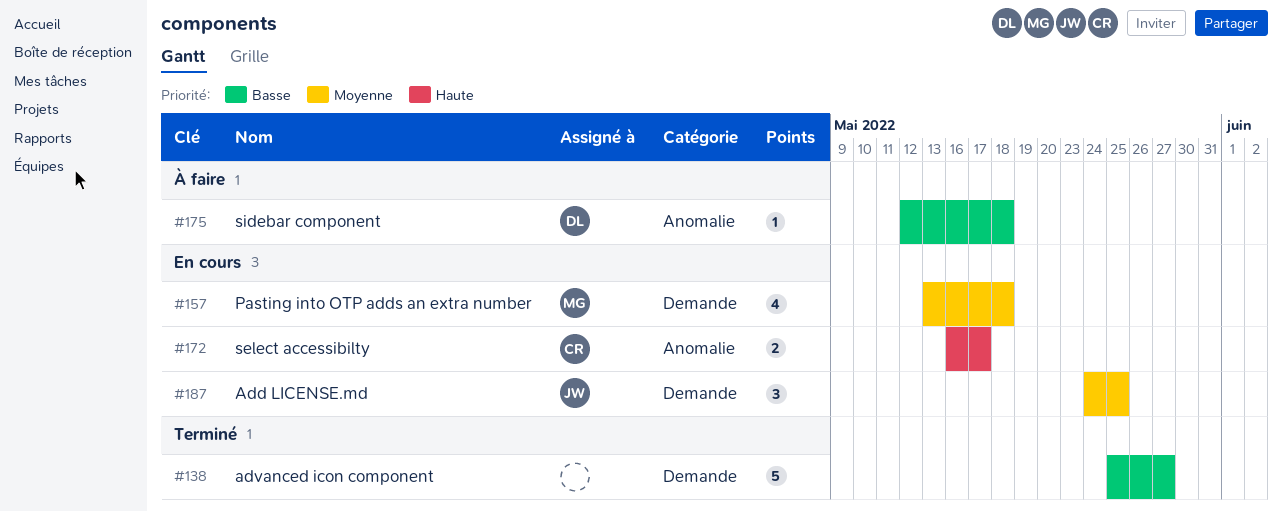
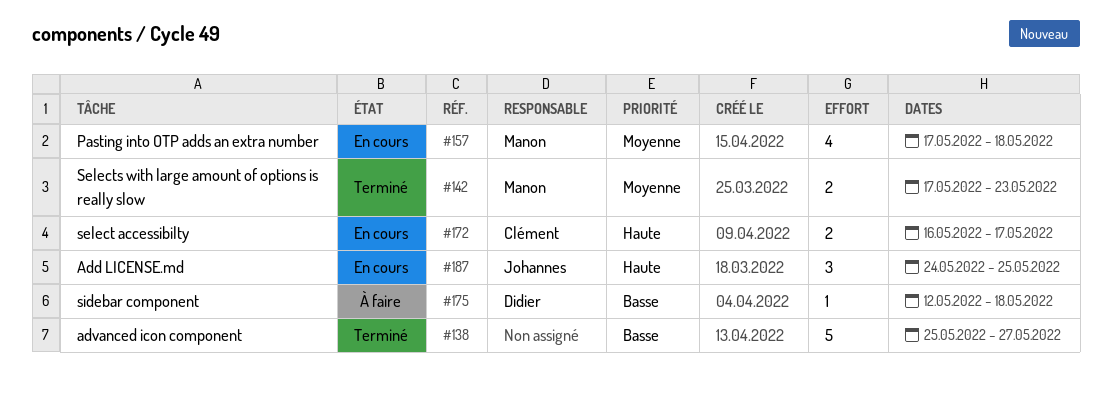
#142: none -> present
#157, start: May 13 -> May 17
#187, priority: Moyenne -> Haute

